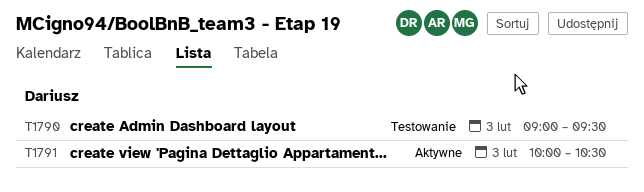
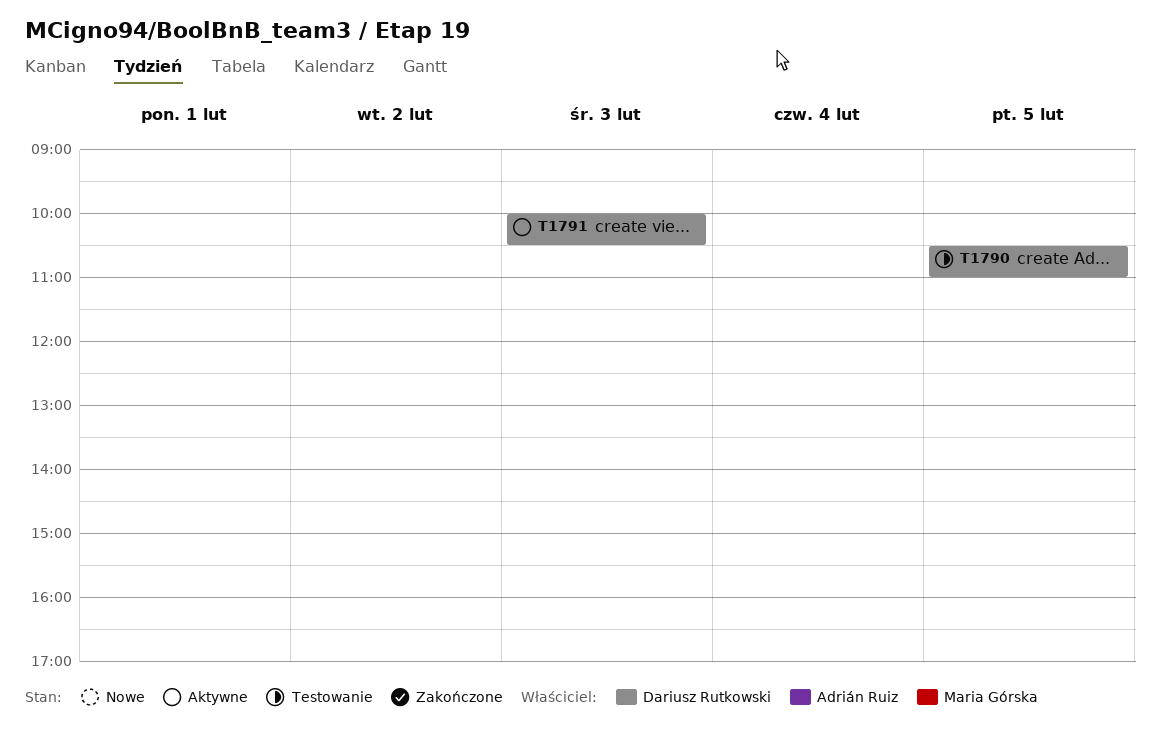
T1790, day: Feb 3 -> Feb 5
T1790, begins: 09:00 -> 10:30
T1790, ends: 09:30 -> 11:00

